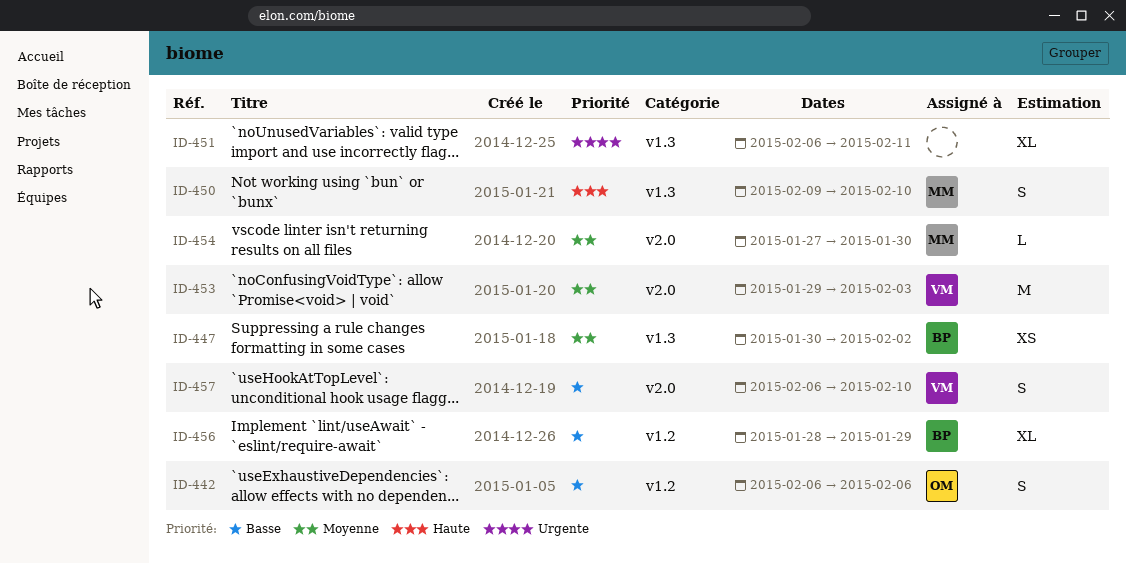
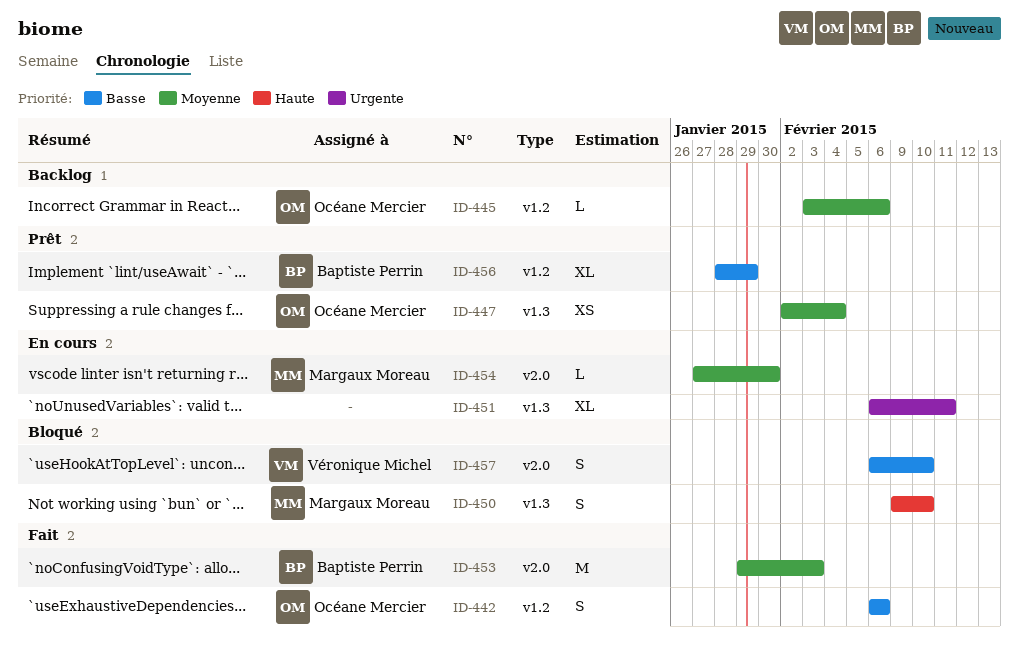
ID-445: none -> present
ID-447, owner: Baptiste Perrin -> Océane Mercier
ID-447, start: Jan 30 -> Feb 2
ID-447, due: Feb 2 -> Feb 4
ID-453, owner: Véronique Michel -> Baptiste Perrin

